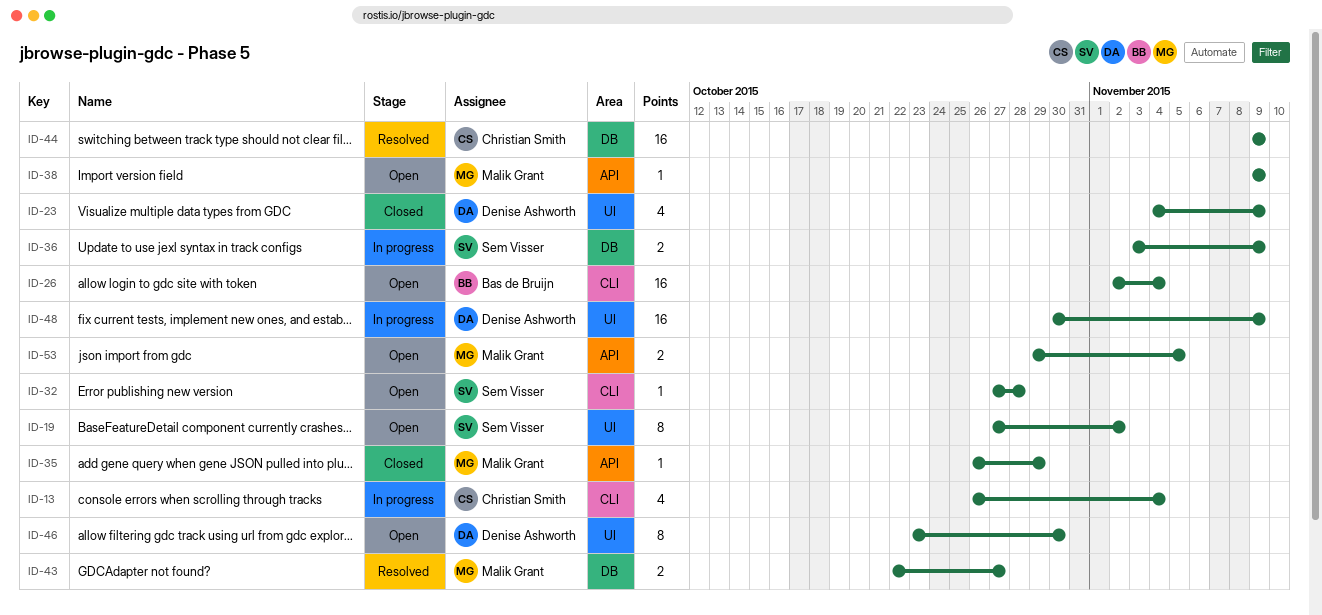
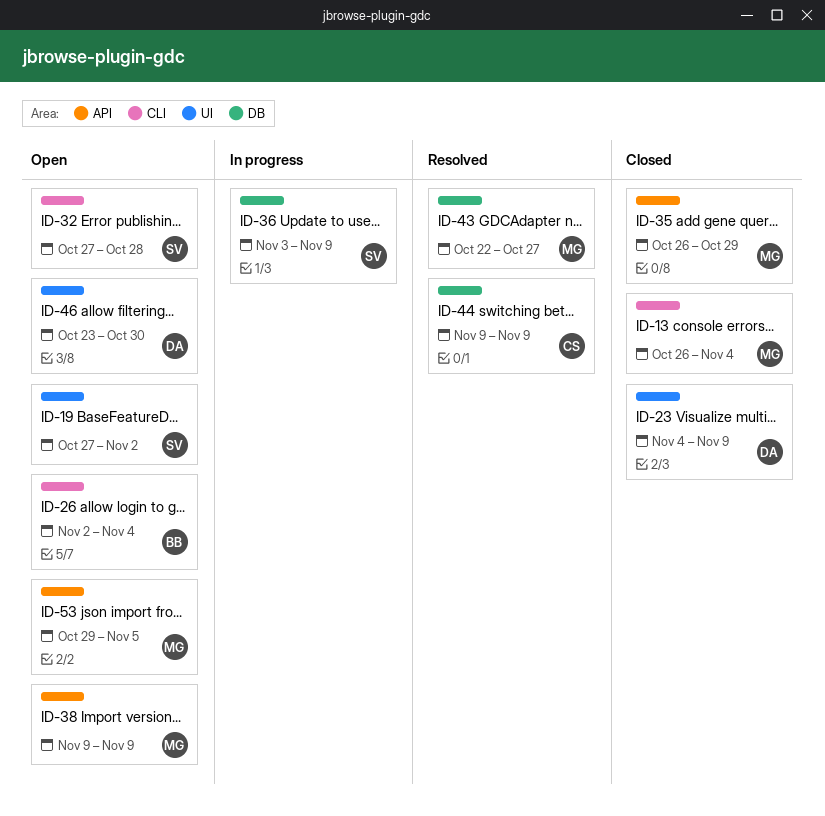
ID-13, status: In progress -> Closed
ID-13, owner: Christian Smith -> Malik Grant
ID-48: present -> none

